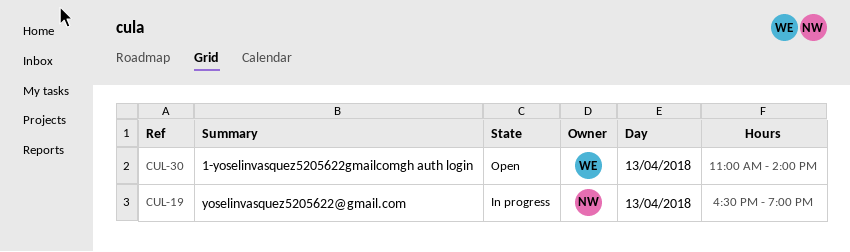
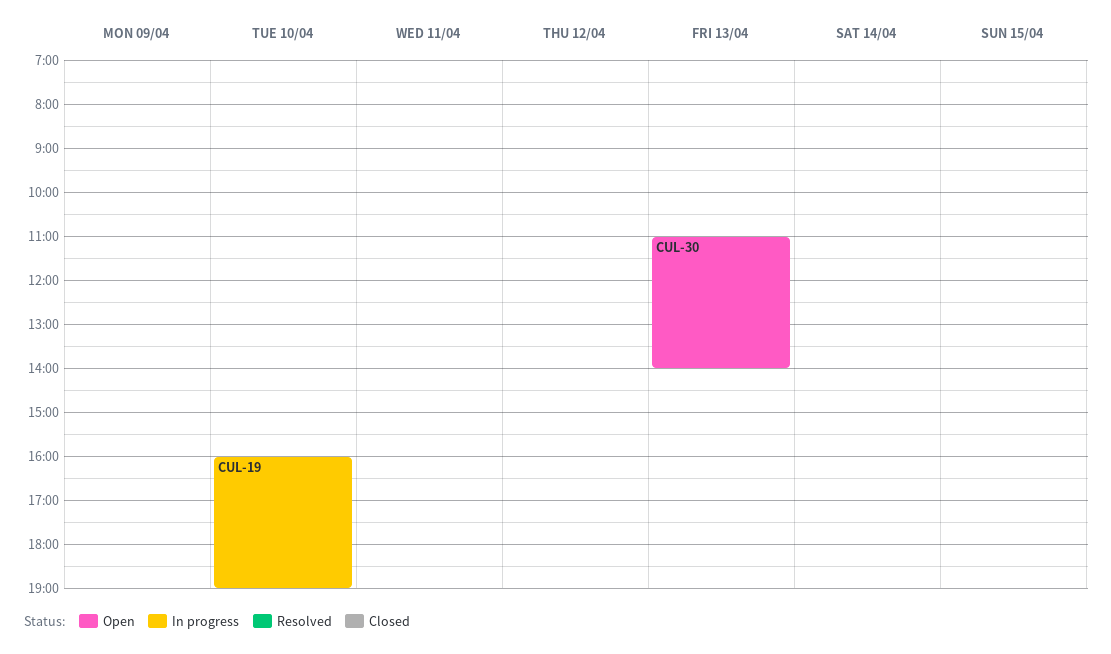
CUL-19, day: Apr 13 -> Apr 10
CUL-19, begins: 16:30 -> 16:00

